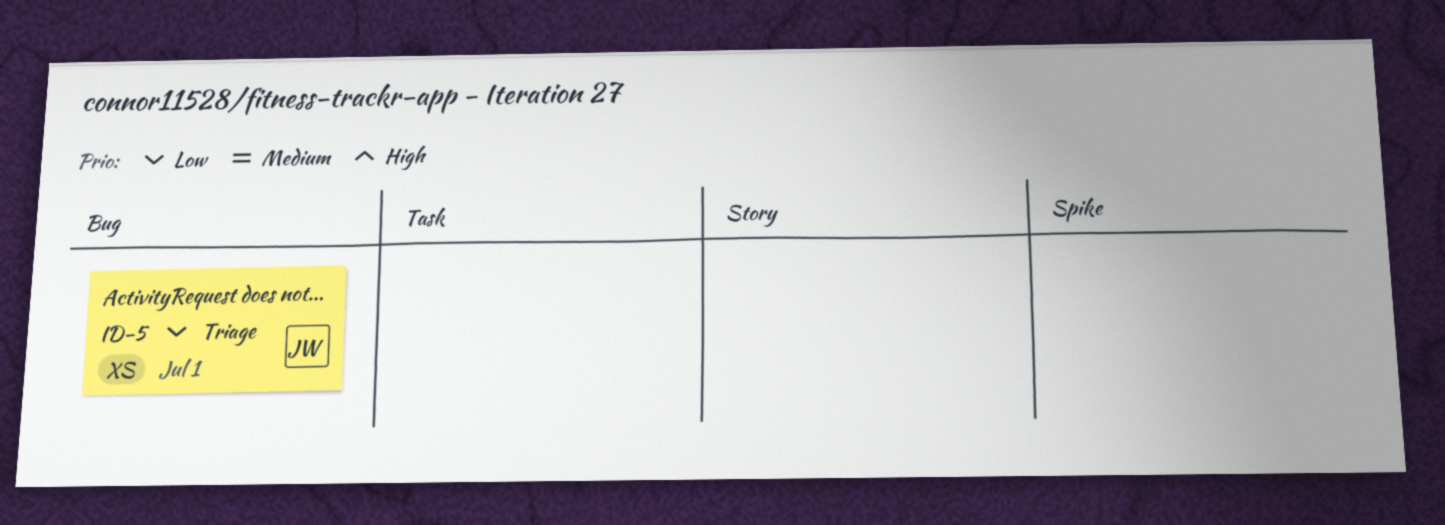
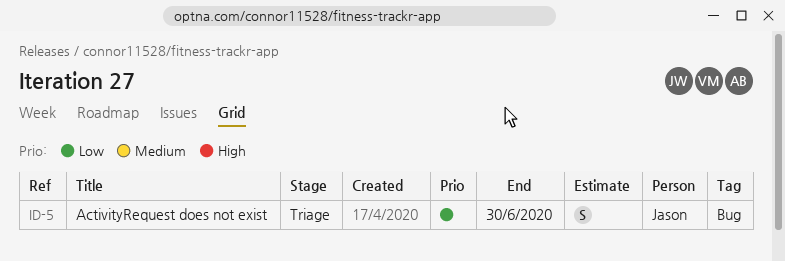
ID-5, estimate: XS -> S
ID-5, due: Jul 1 -> Jun 30

